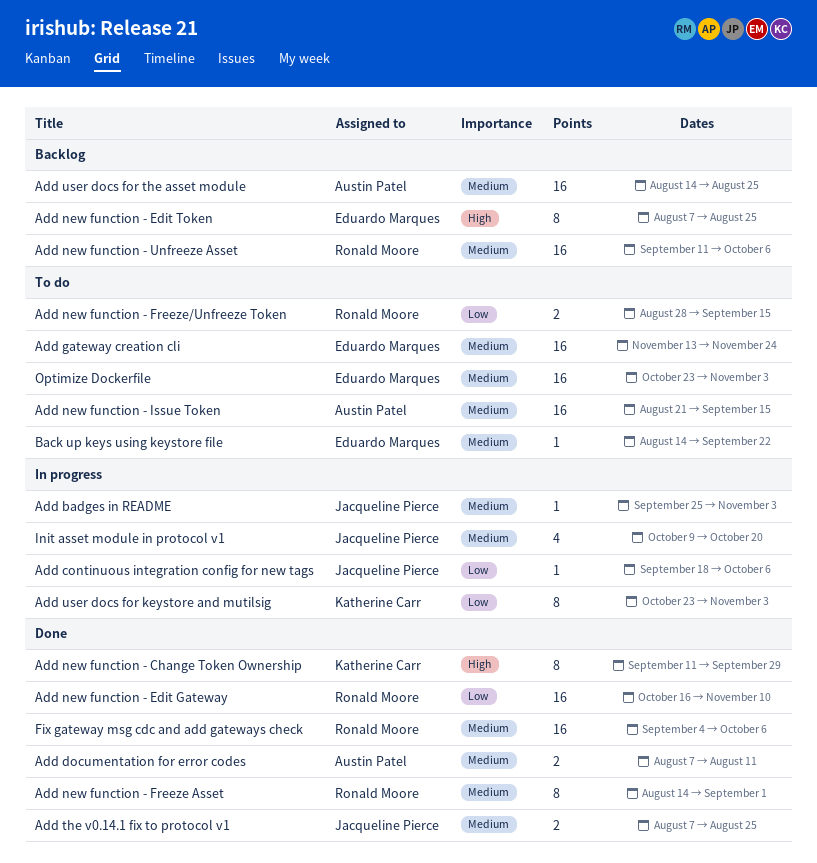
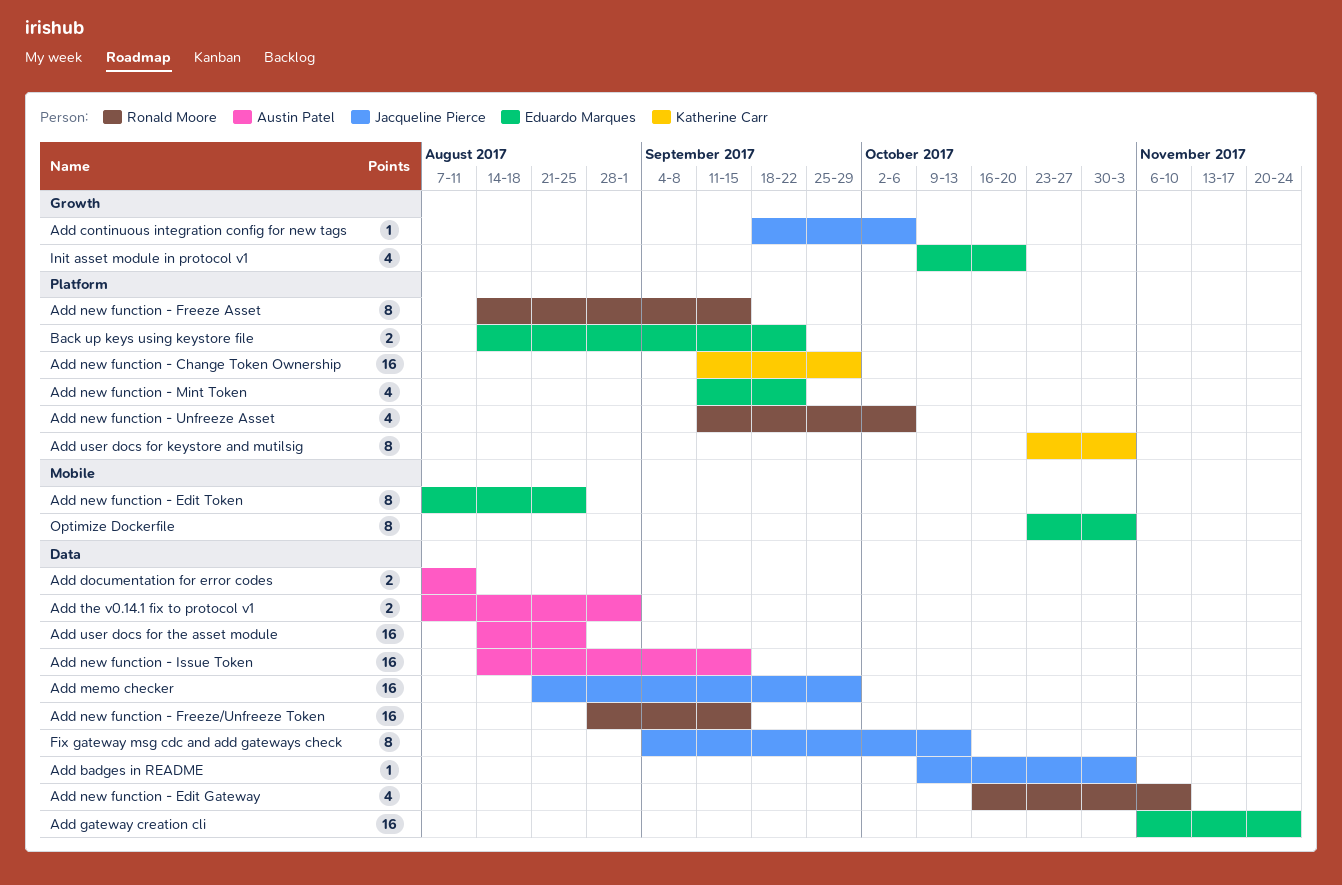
Add badges in README, start: Sep 25 -> Oct 9
Add gateway creation cli, start: Nov 13 -> Nov 6
Add memo checker: none -> present
Add new function - Change Token Ownership, estimate: 8 -> 16
Add new function - Edit Gateway, estimate: 16 -> 4
Add new function - Freeze Asset, due: Sep 1 -> Sep 15
Add new function - Freeze/Unfreeze Token, estimate: 2 -> 16
Add new function - Issue Token, start: Aug 21 -> Aug 14
Add new function - Mint Token: none -> present
Add new function - Unfreeze Asset, estimate: 16 -> 4
Add the v0.14.1 fix to protocol v1, owner: Jacqueline Pierce -> Austin Patel
Add the v0.14.1 fix to protocol v1, due: Aug 25 -> Sep 1
Back up keys using keystore file, estimate: 1 -> 2
Fix gateway msg cdc and add gateways check, owner: Ronald Moore -> Jacqueline Pierce
Fix gateway msg cdc and add gateways check, estimate: 16 -> 8
Fix gateway msg cdc and add gateways check, due: Oct 6 -> Oct 13
Init asset module in protocol v1, owner: Jacqueline Pierce -> Eduardo Marques
Optimize Dockerfile, estimate: 16 -> 8

